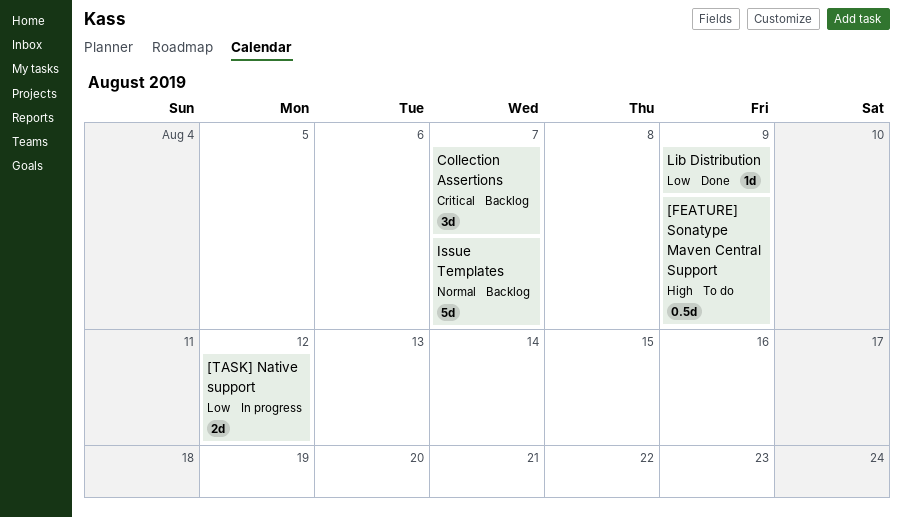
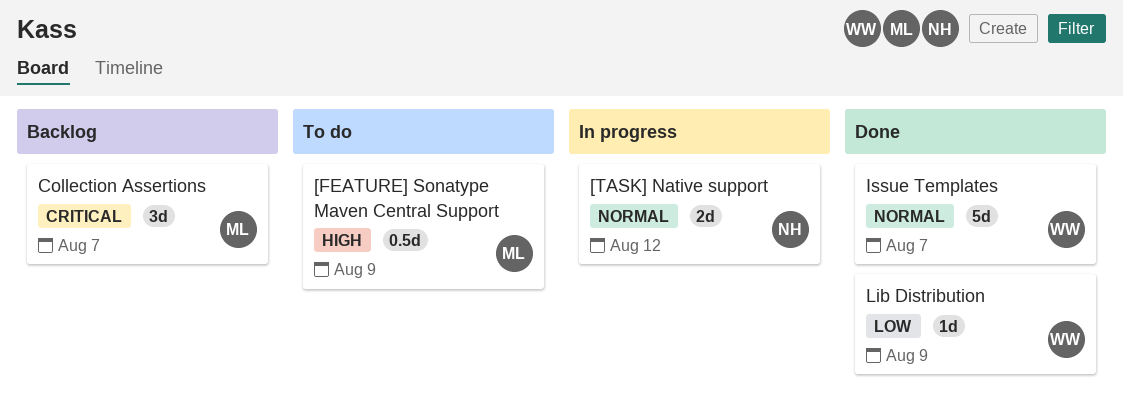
[TASK] Native support, priority: Low -> Normal
Issue Templates, status: Backlog -> Done

